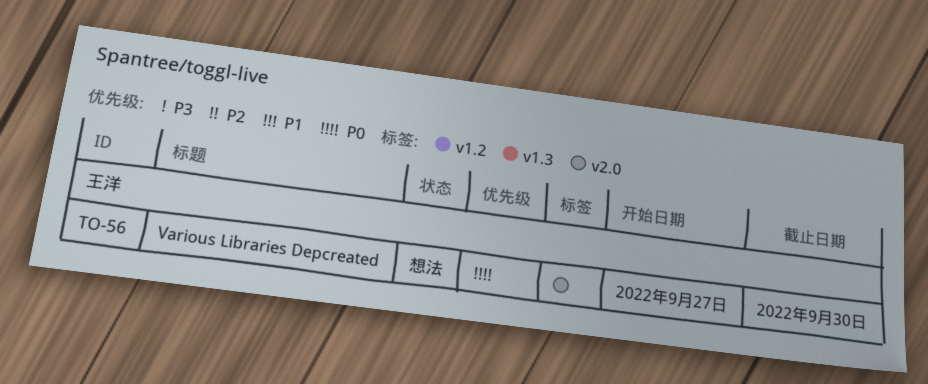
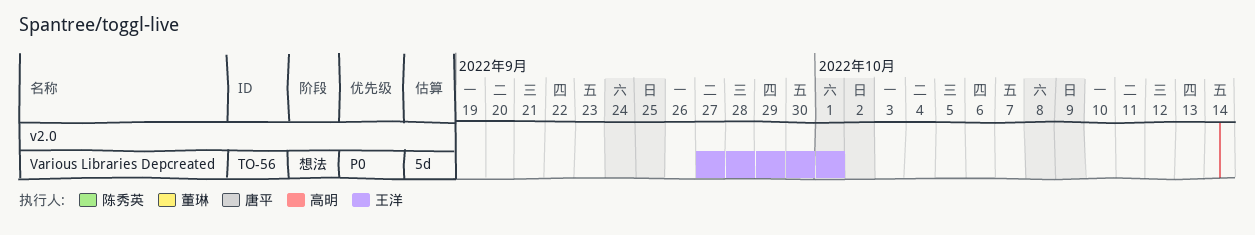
TO-56, due: Sep 30 -> Oct 1

